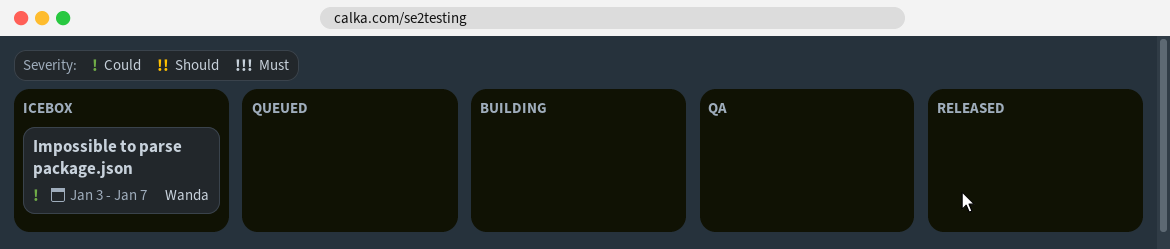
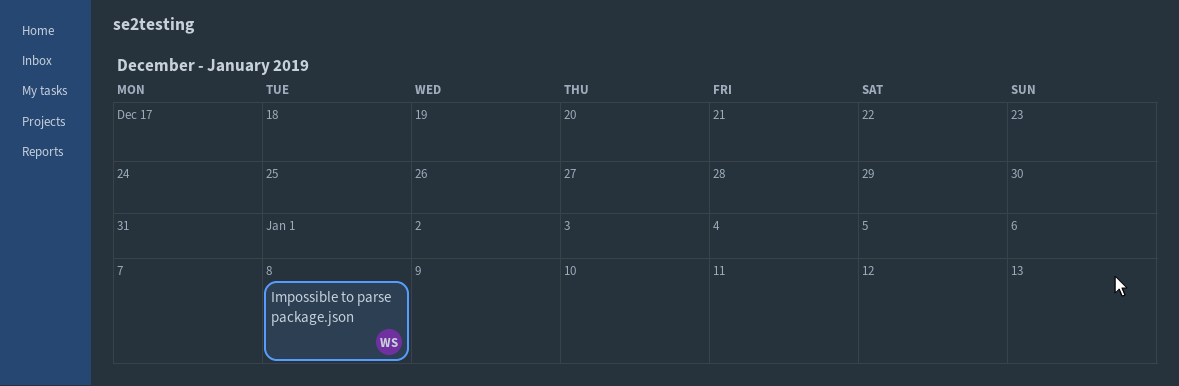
Impossible to parse package.json, due: Jan 7 -> Jan 8

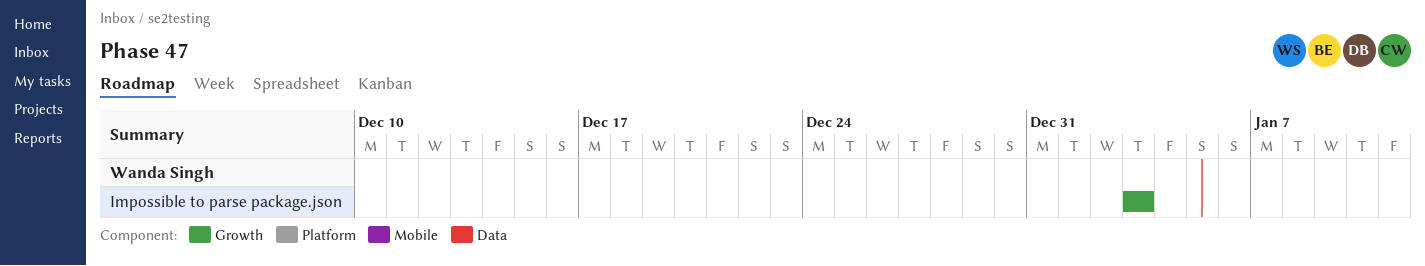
Impossible to parse package.json, due: Jan 8 -> Jan 3

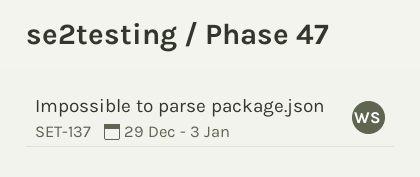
Impossible to parse package.json, start: Jan 3 -> Dec 29

